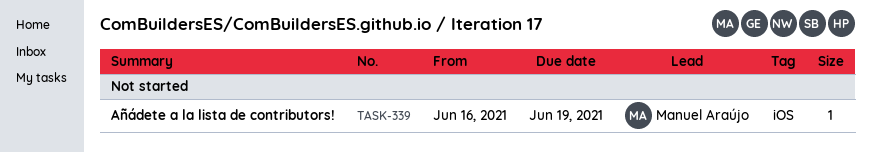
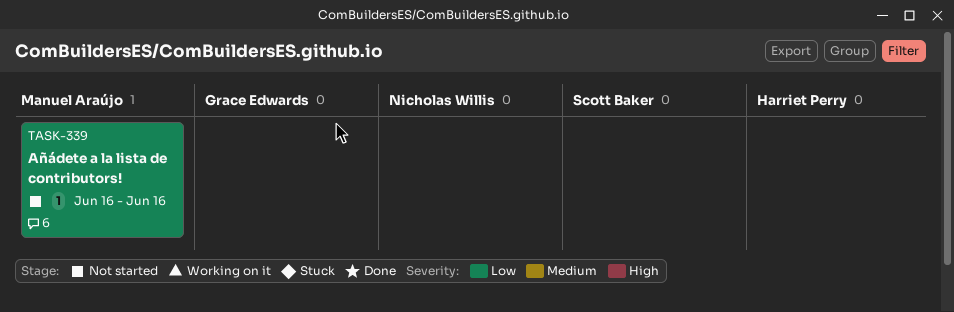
TASK-339, due: Jun 19 -> Jun 16

